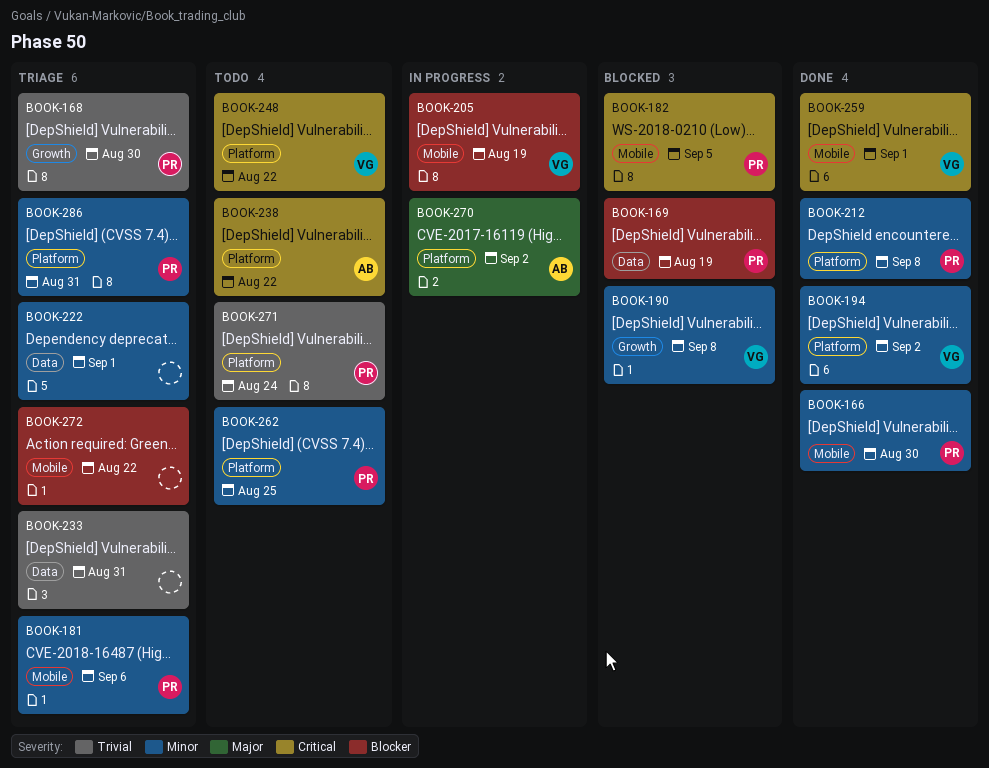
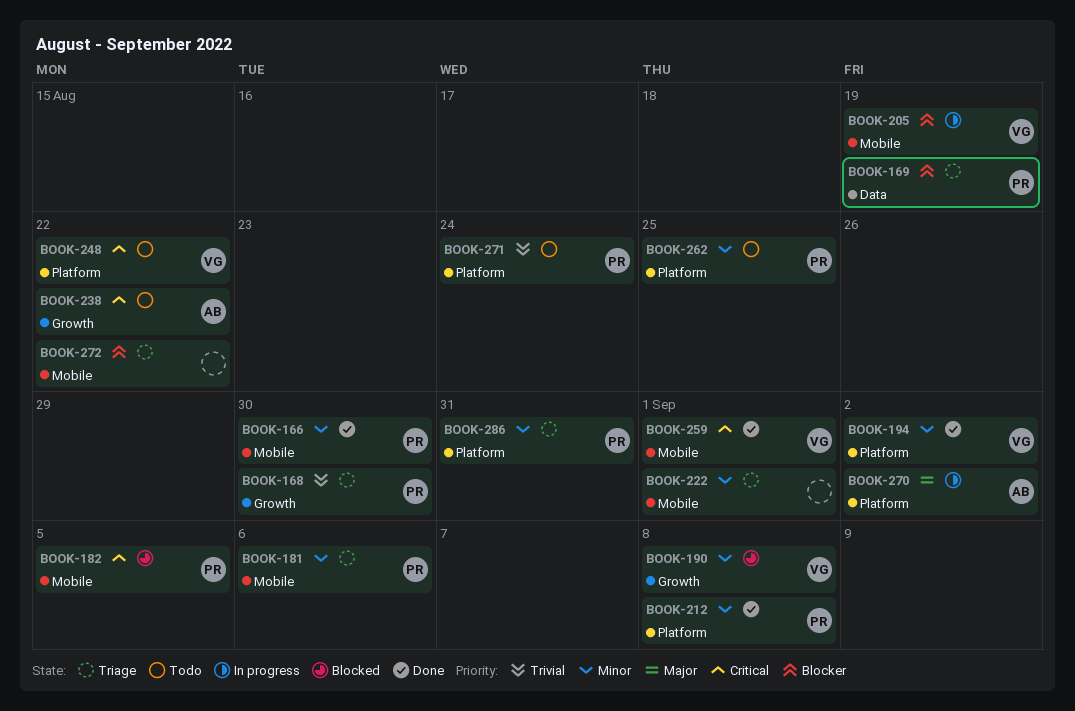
BOOK-169, status: Blocked -> Triage
BOOK-222, label: Data -> Mobile
BOOK-233: present -> none
BOOK-238, label: Platform -> Growth

